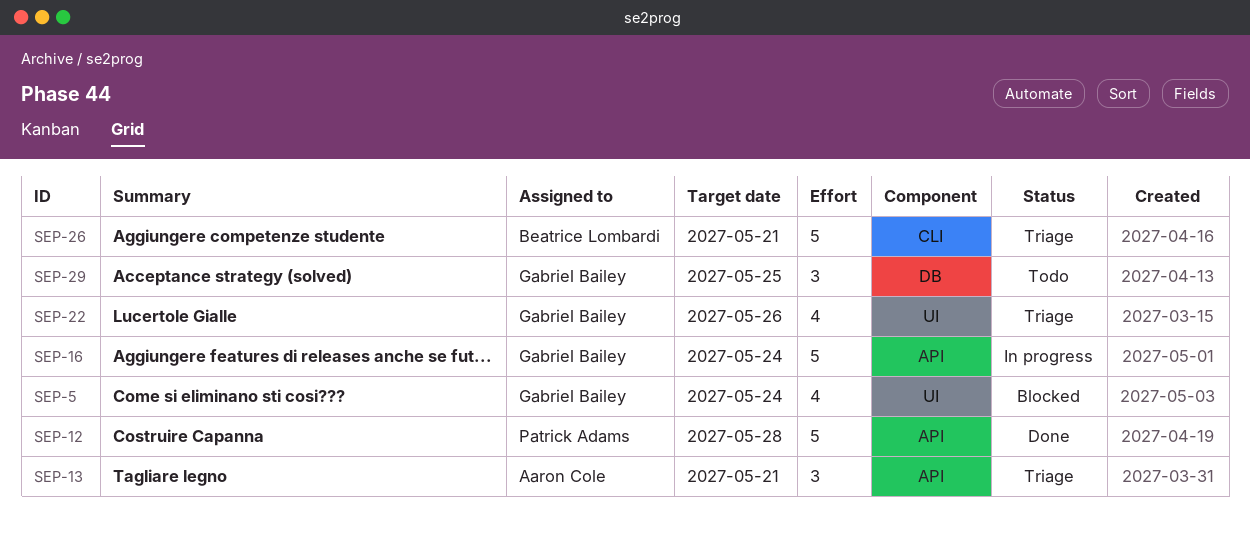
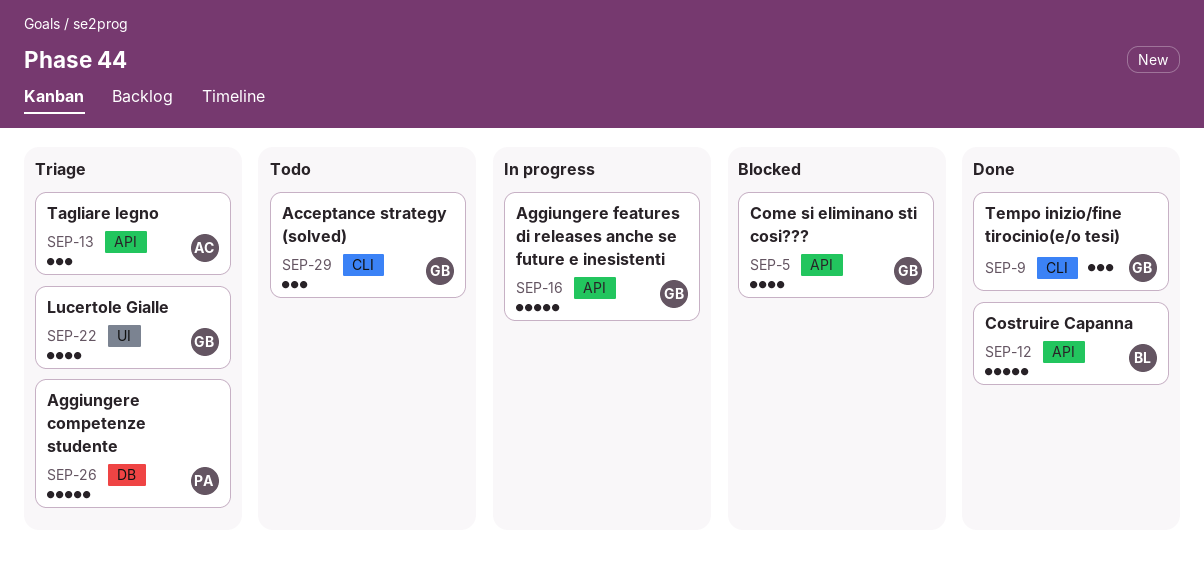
SEP-5, label: UI -> API
SEP-9: none -> present
SEP-12, owner: Patrick Adams -> Beatrice Lombardi
SEP-26, owner: Beatrice Lombardi -> Patrick Adams
SEP-26, label: CLI -> DB
SEP-29, label: DB -> CLI

